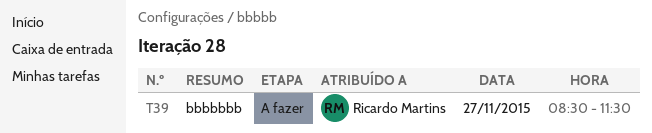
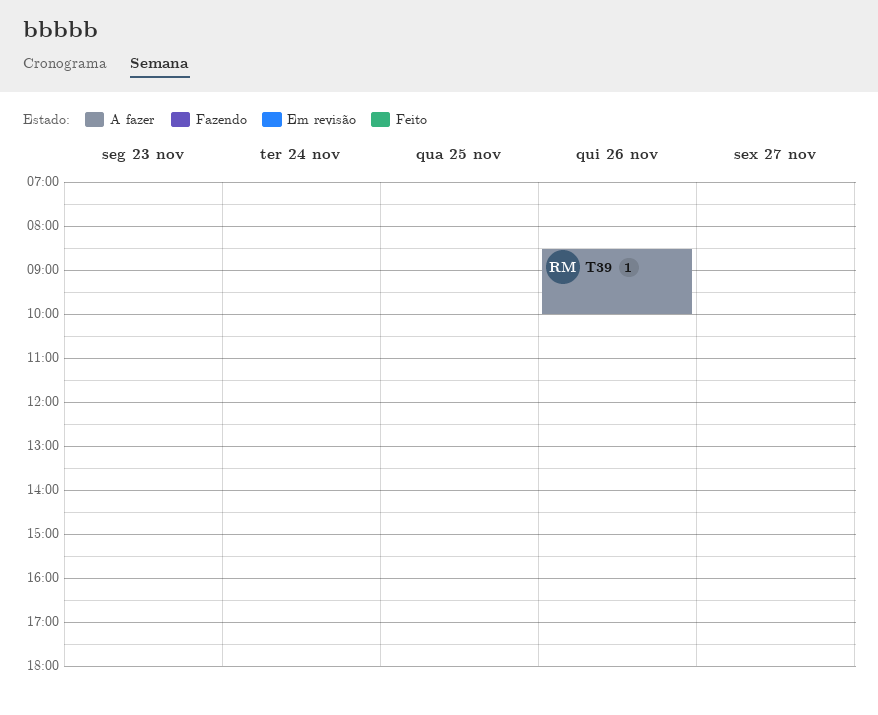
T39, day: Nov 27 -> Nov 26
T39, ends: 11:30 -> 10:00

